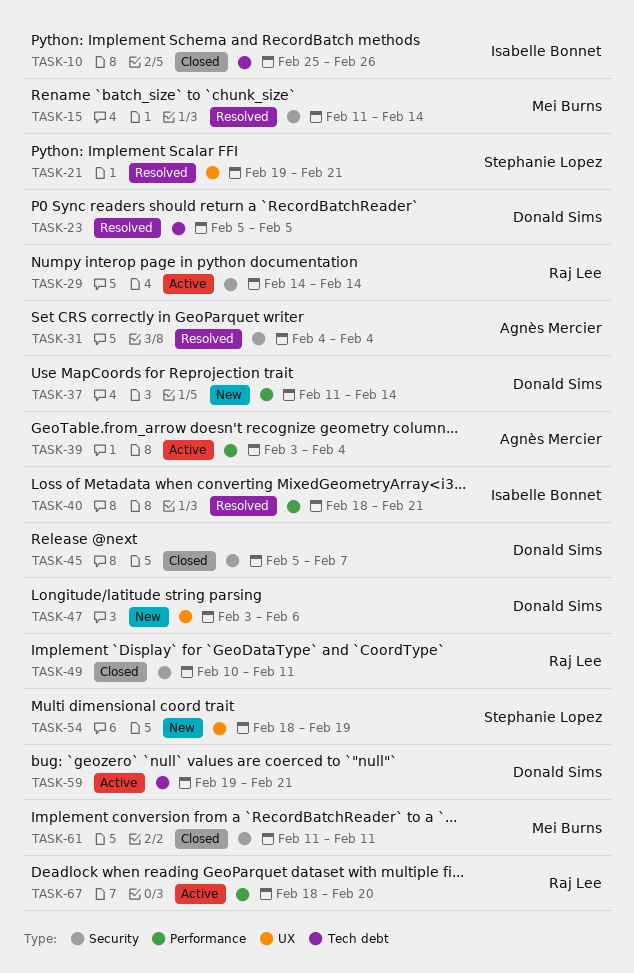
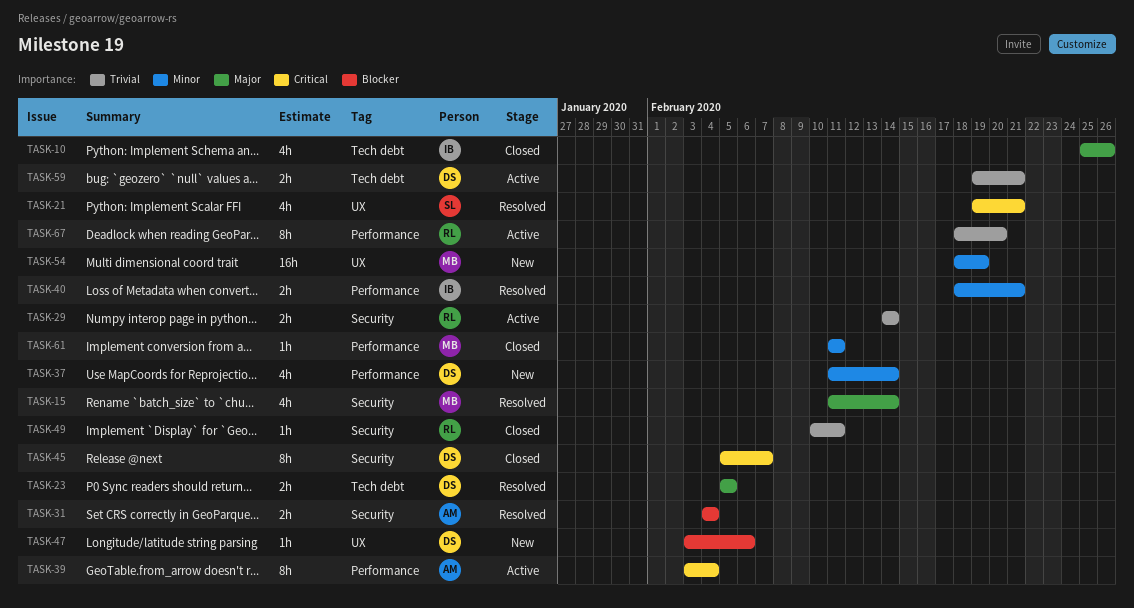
TASK-54, owner: Stephanie Lopez -> Mei Burns
TASK-61, label: Security -> Performance

